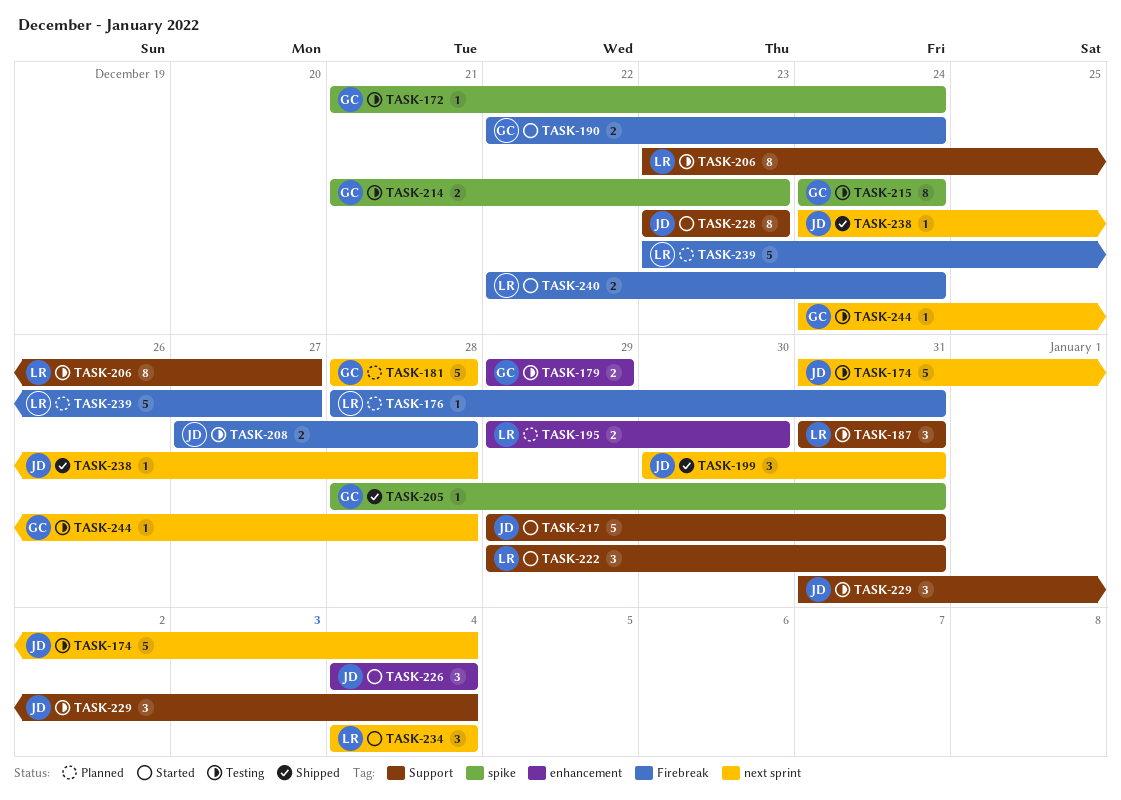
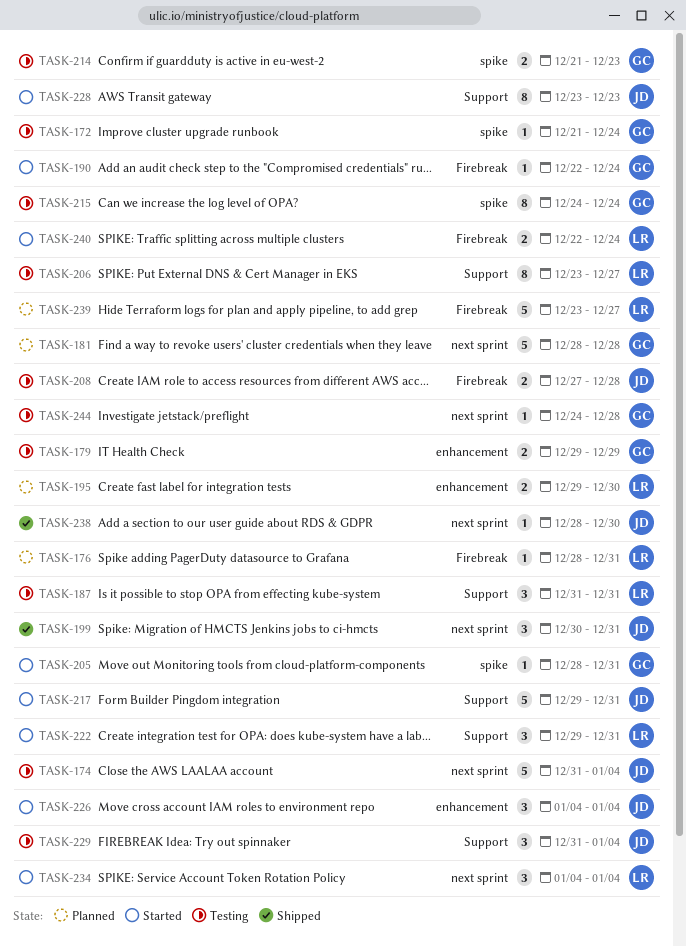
TASK-190, estimate: 2 -> 1
TASK-205, status: Shipped -> Started
TASK-238, start: Dec 24 -> Dec 28
TASK-238, due: Dec 28 -> Dec 30

